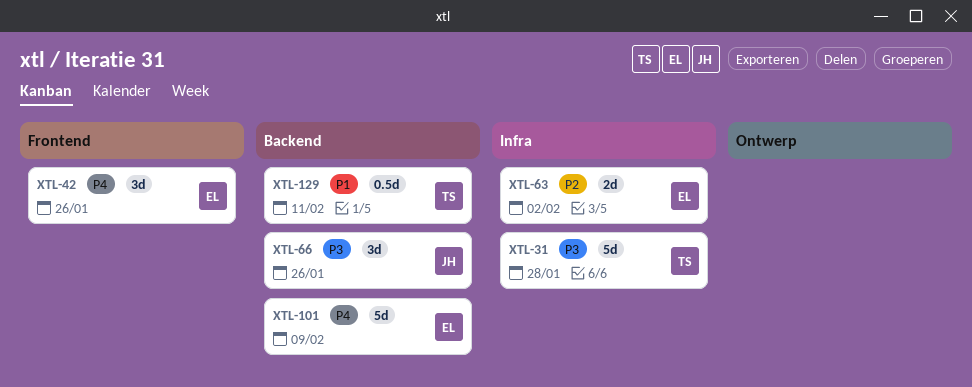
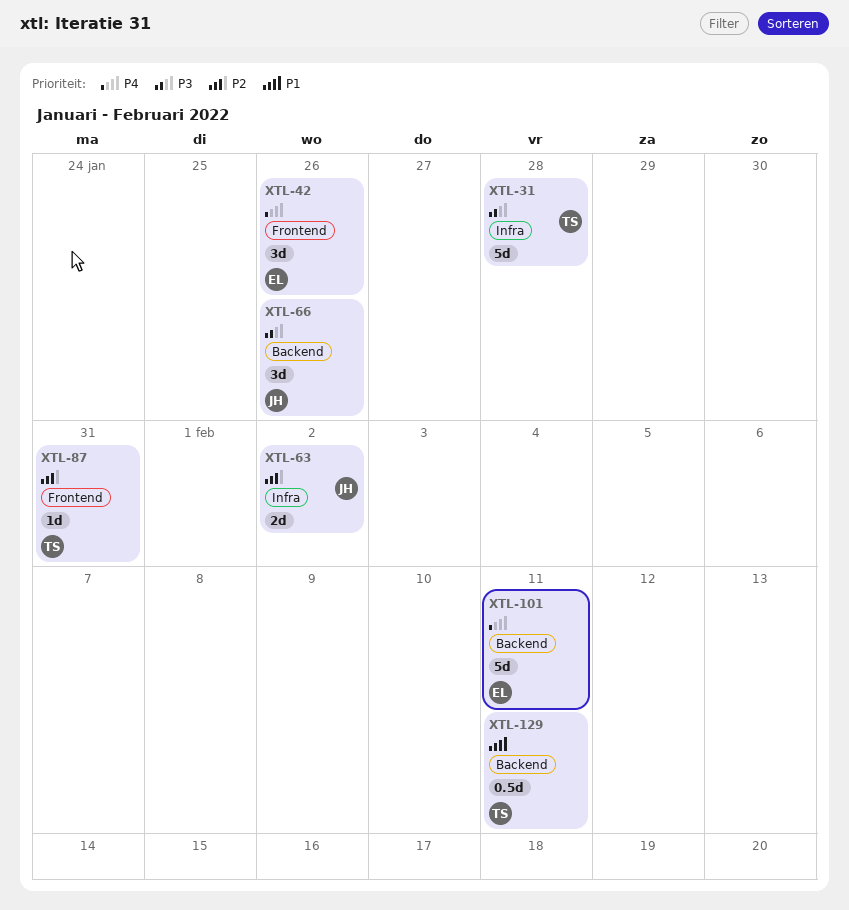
XTL-63, owner: EL -> JH
XTL-87: none -> present
XTL-101, due: Feb 9 -> Feb 11

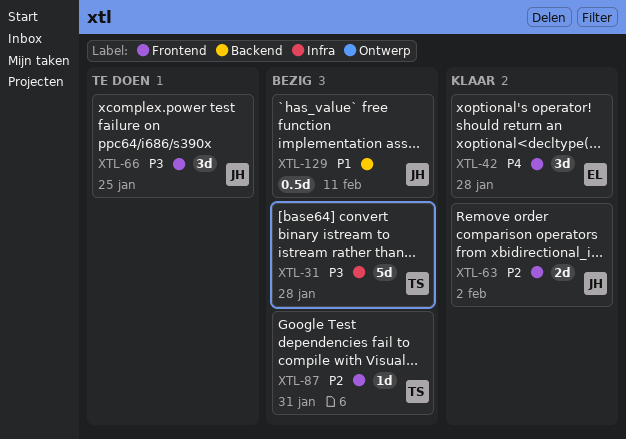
XTL-42, due: Jan 26 -> Jan 28
XTL-63, label: Infra -> Frontend
XTL-66, label: Backend -> Frontend
XTL-66, due: Jan 26 -> Jan 25
XTL-101: present -> none
XTL-129, owner: TS -> JH

